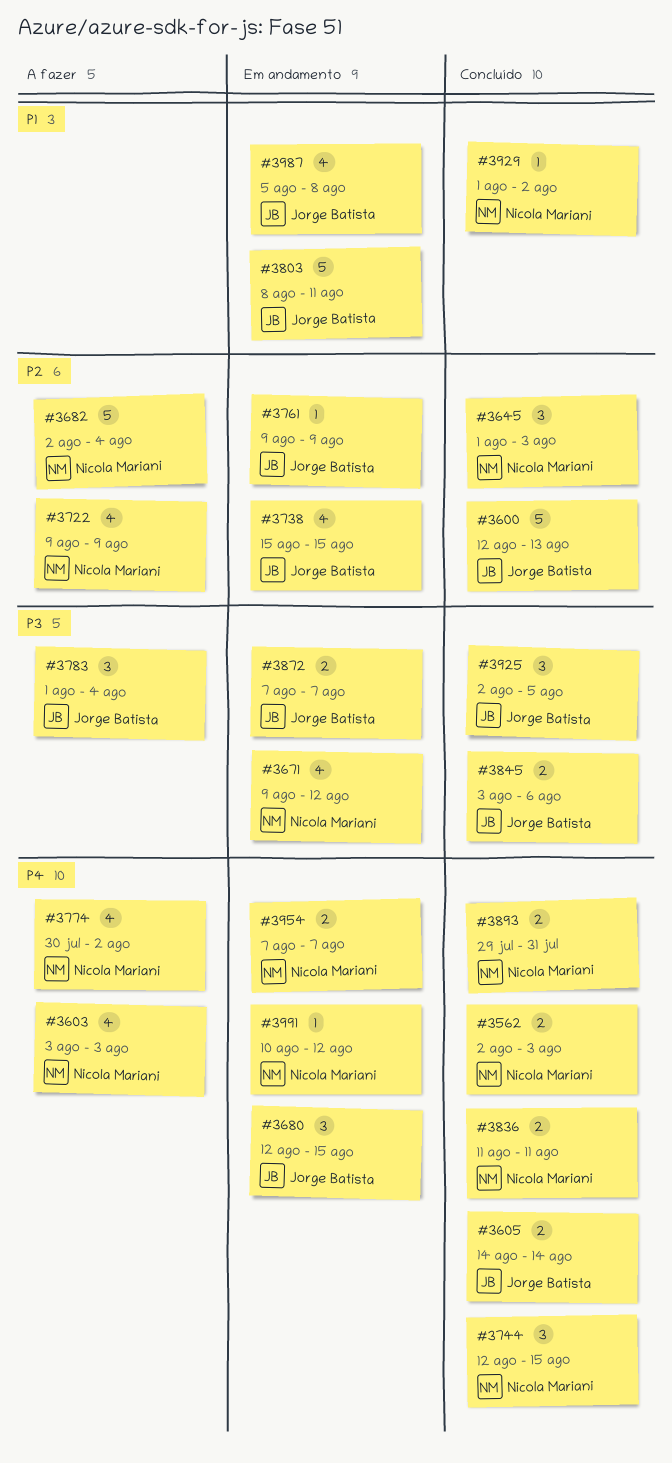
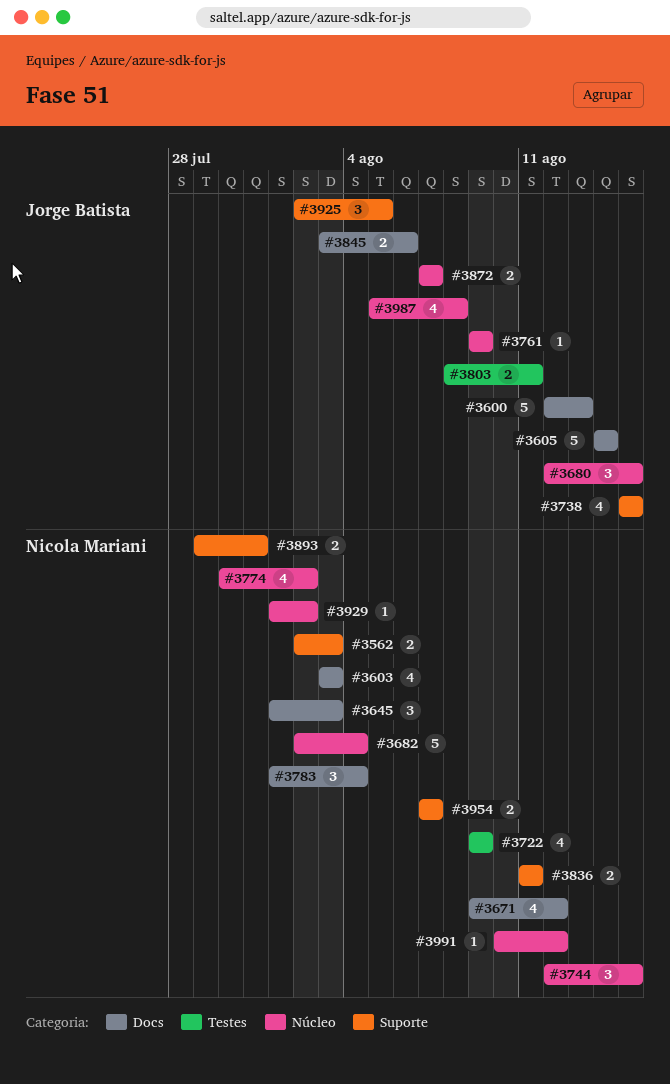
#3605, estimate: 2 -> 5
#3783, owner: Jorge Batista -> Nicola Mariani
#3803, estimate: 5 -> 2

